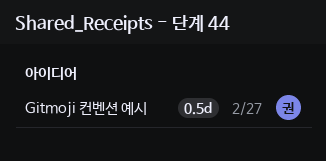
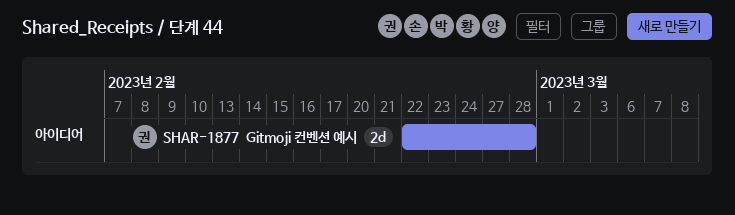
Gitmoji 컨벤션 예시, estimate: 0.5d -> 2d
Gitmoji 컨벤션 예시, due: Feb 27 -> Feb 28

